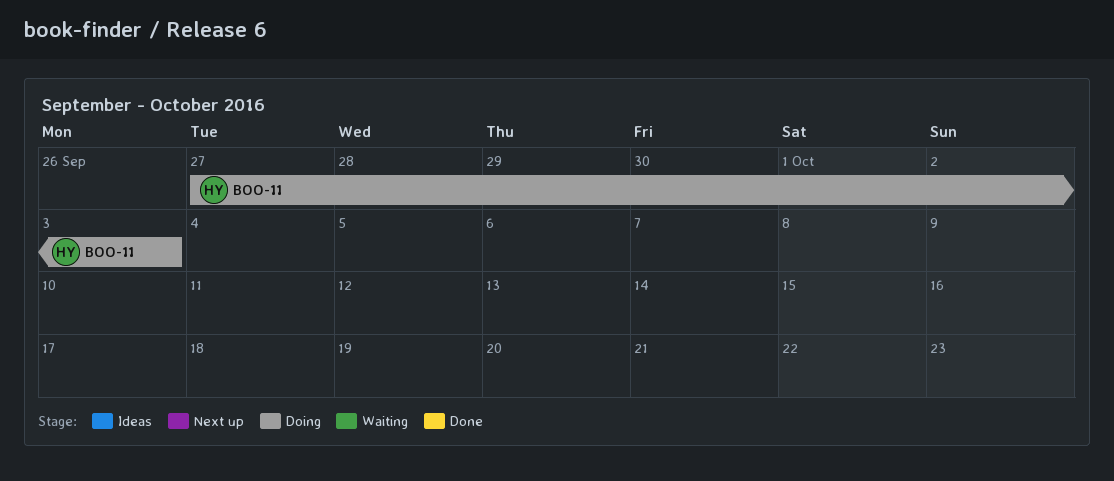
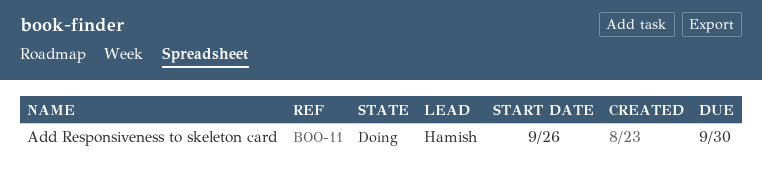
BOO-11, start: Sep 27 -> Sep 26
BOO-11, due: Oct 3 -> Sep 30

